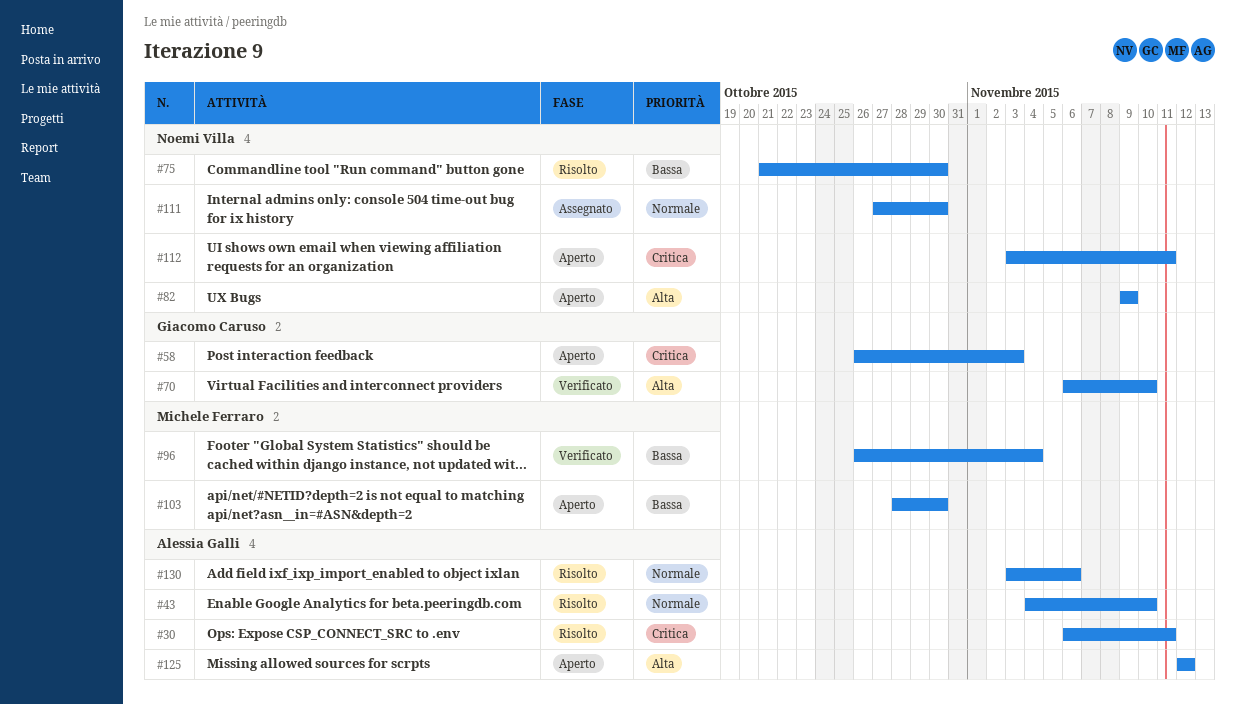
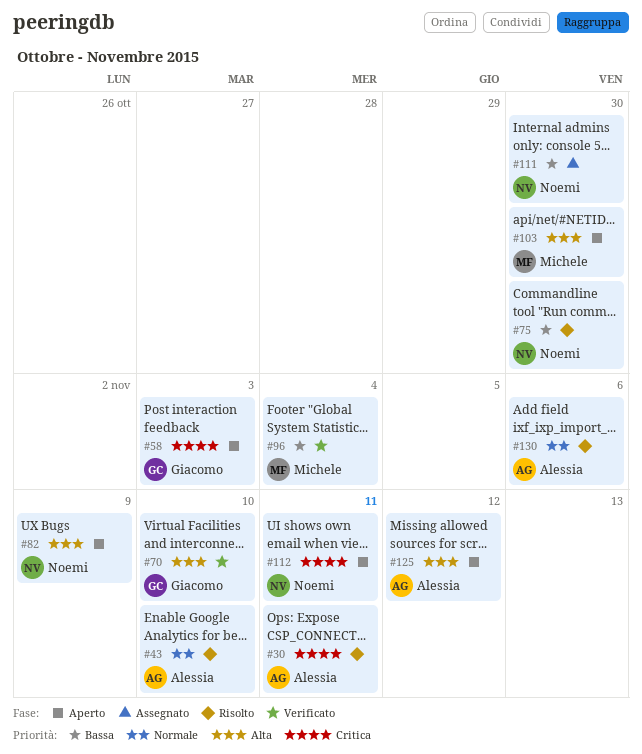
#103, priority: Bassa -> Alta
#111, priority: Normale -> Bassa

